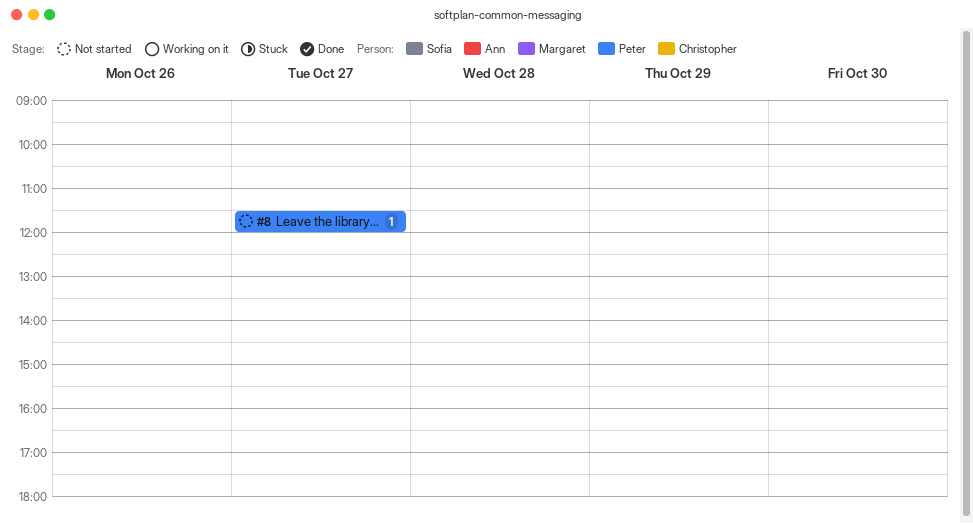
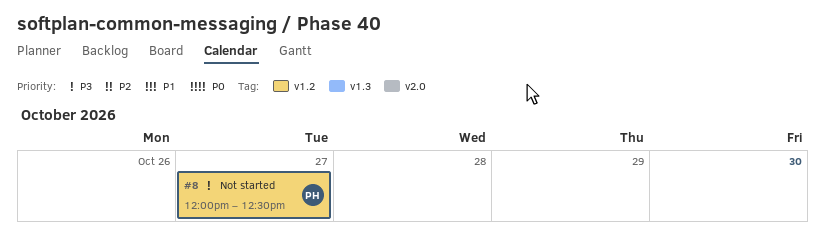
#8, begins: 11:30 -> 12:00
#8, ends: 12:00 -> 12:30

